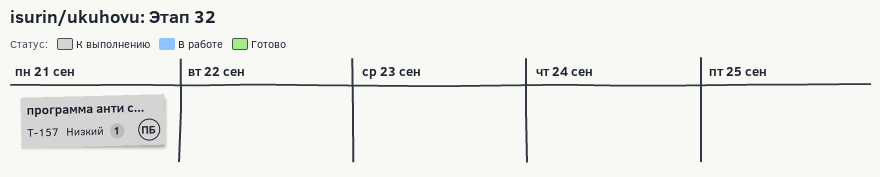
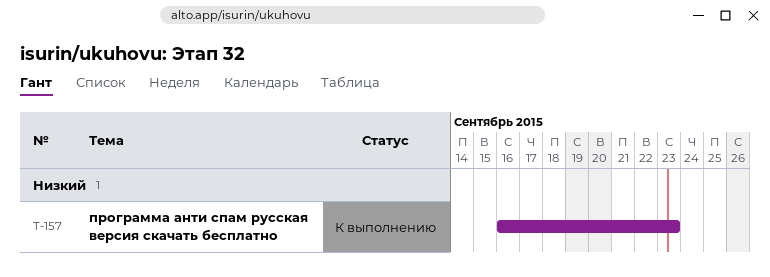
T-157, due: Sep 21 -> Sep 23

